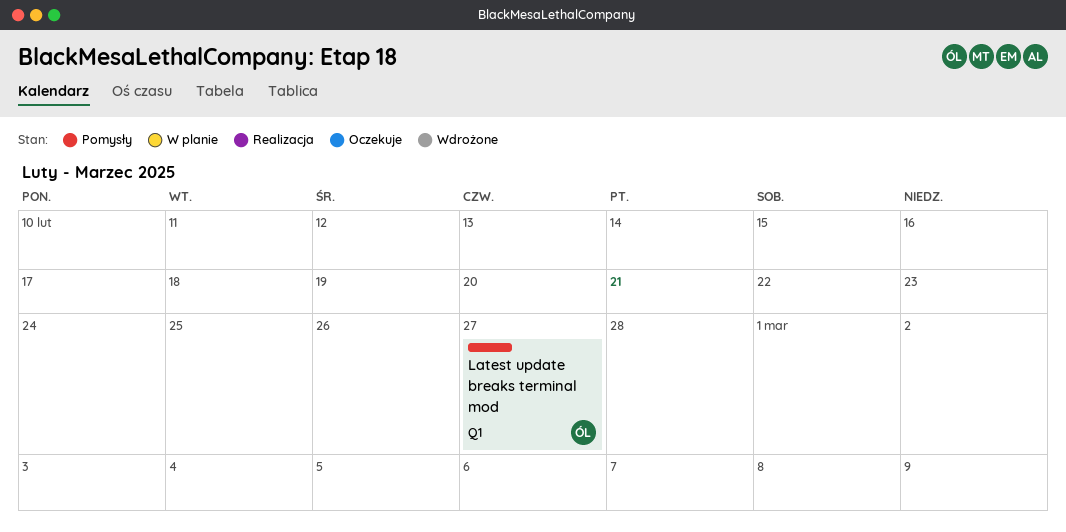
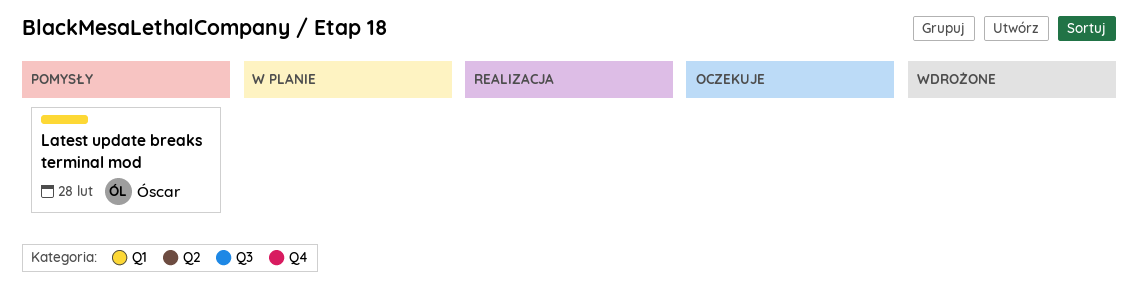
Latest update breaks terminal mod, due: Feb 27 -> Feb 28

